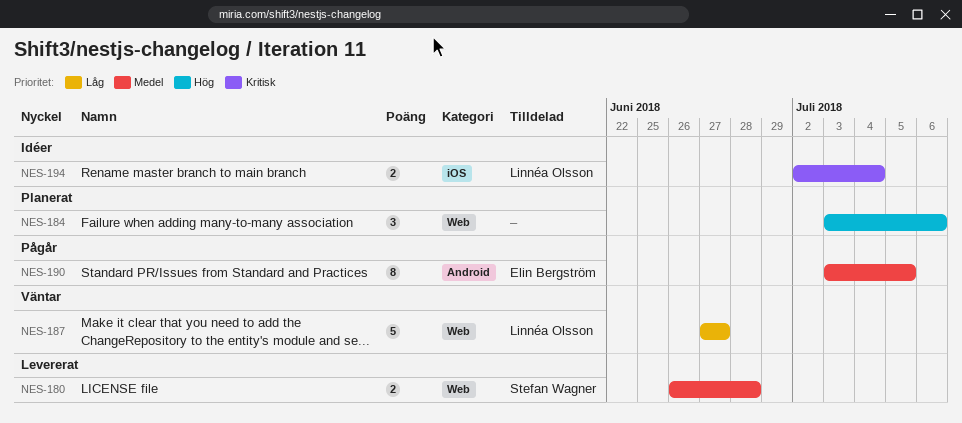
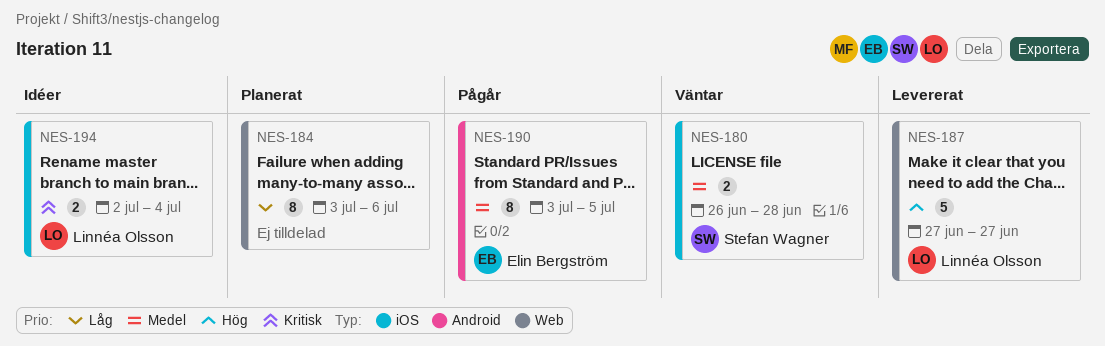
NES-180, status: Levererat -> Väntar
NES-180, label: Web -> iOS
NES-184, priority: Hög -> Låg
NES-184, estimate: 3 -> 8
NES-187, status: Väntar -> Levererat
NES-187, priority: Låg -> Hög

